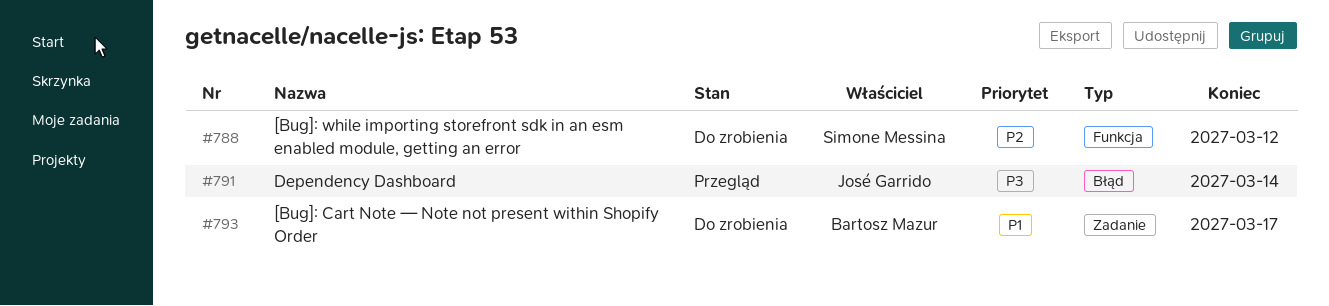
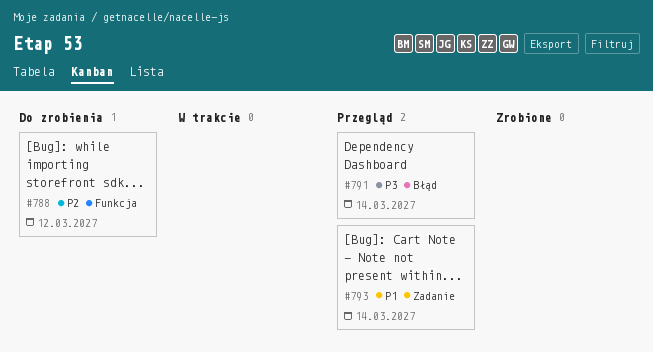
#793, status: Do zrobienia -> Przegląd
#793, due: Mar 17 -> Mar 14

